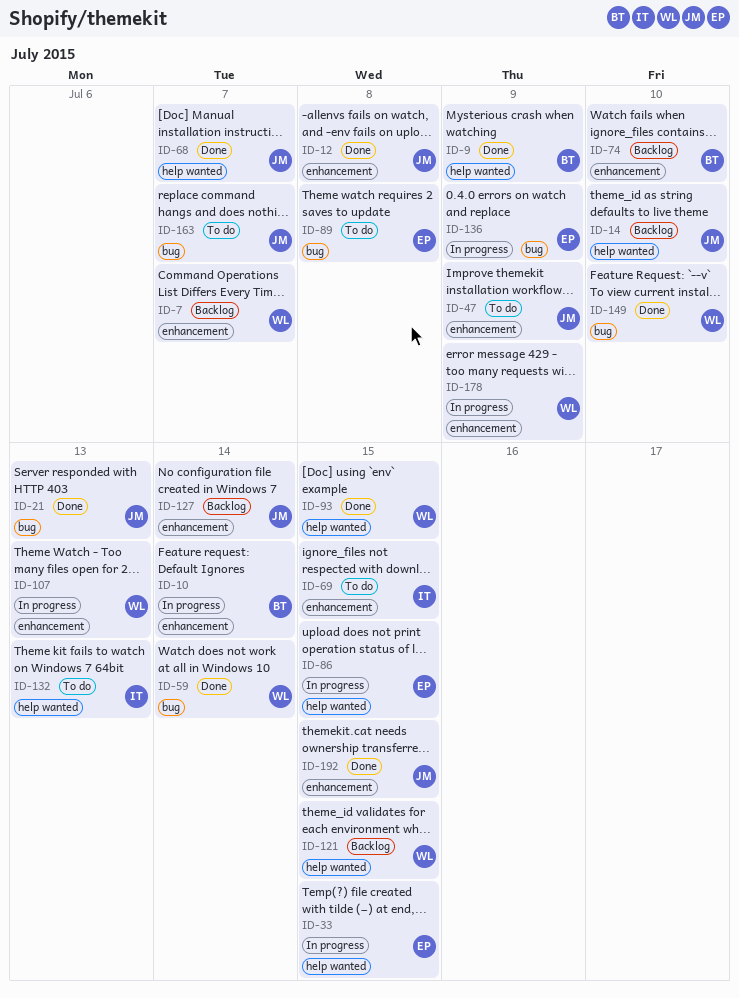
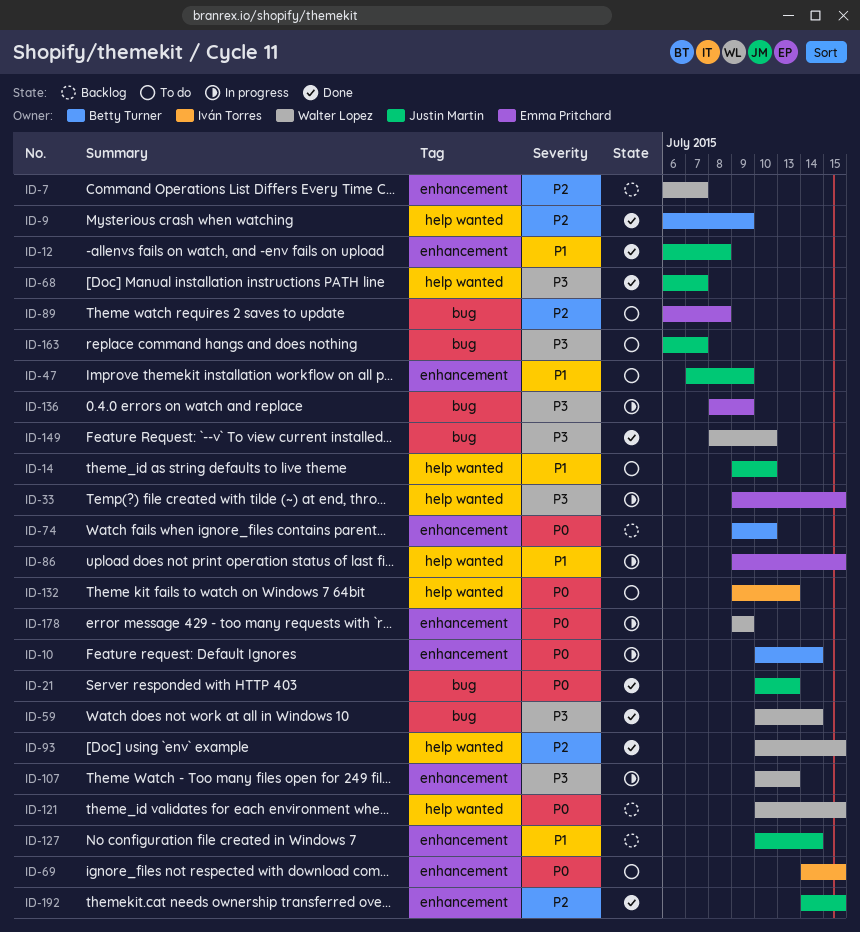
ID-14, status: Backlog -> To do

